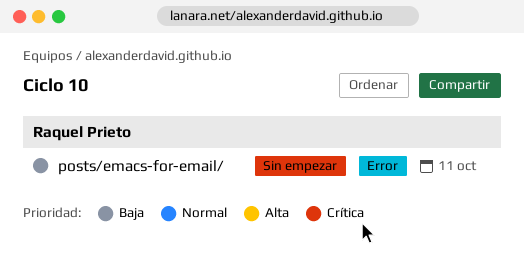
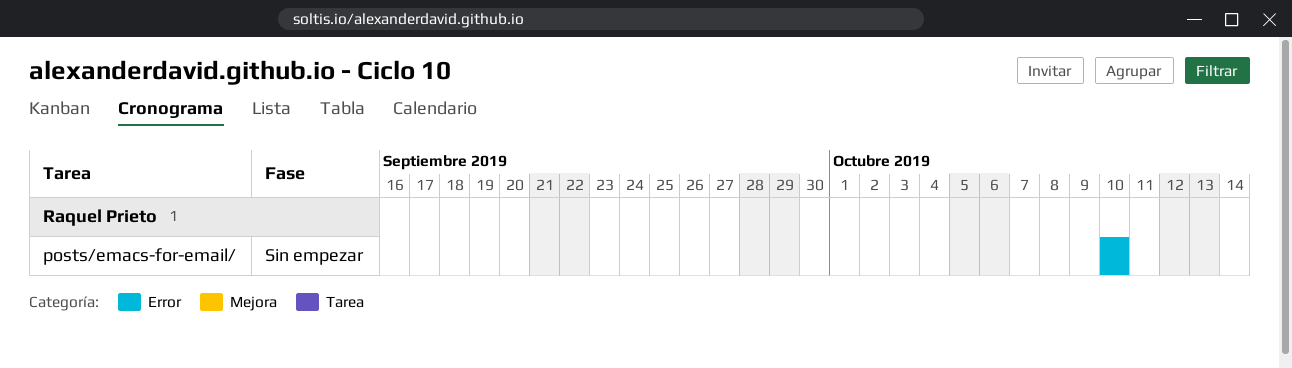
posts/emacs-for-email/, due: Oct 11 -> Oct 10

